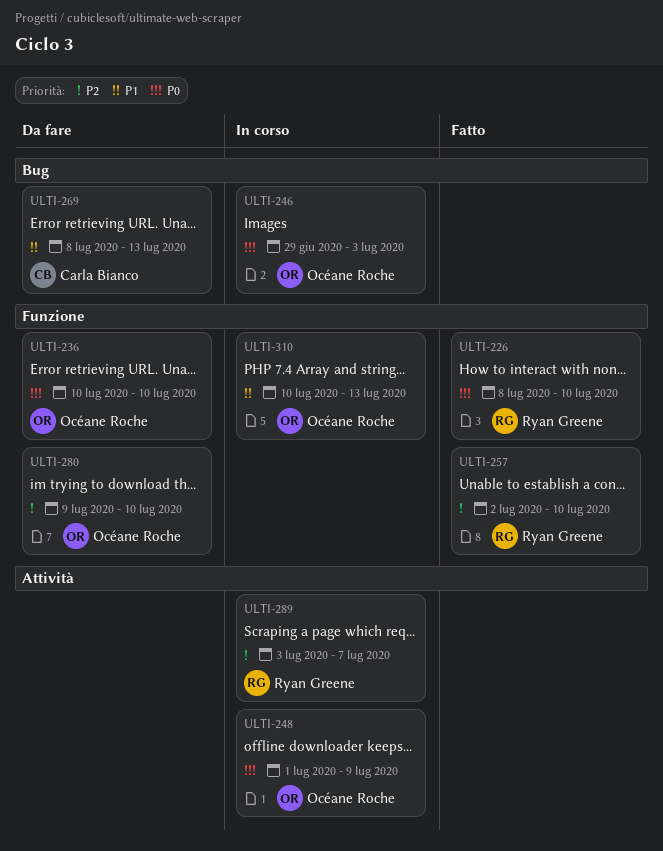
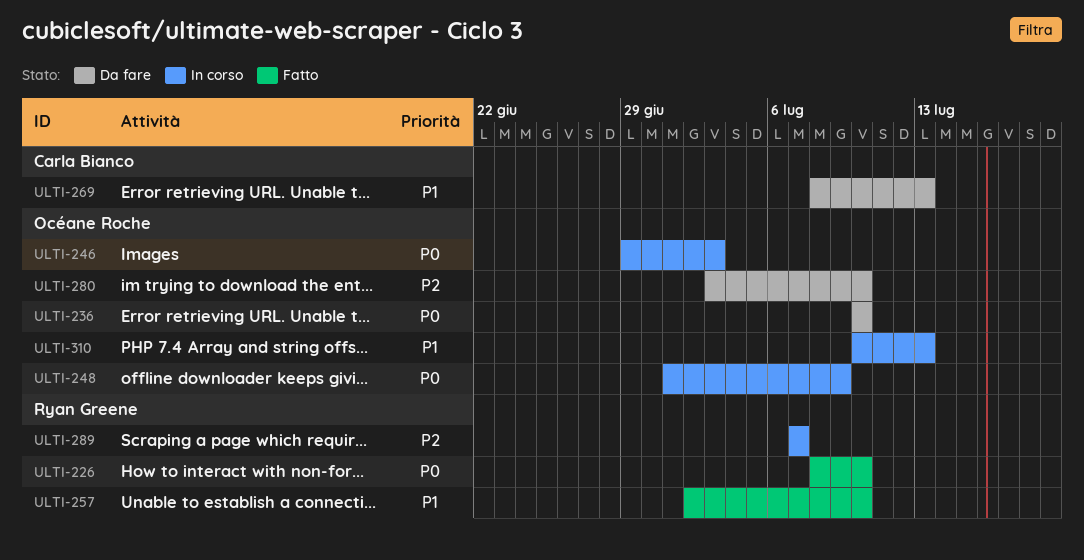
ULTI-257, priority: P2 -> P1
ULTI-280, start: Jul 9 -> Jul 3
ULTI-289, start: Jul 3 -> Jul 7

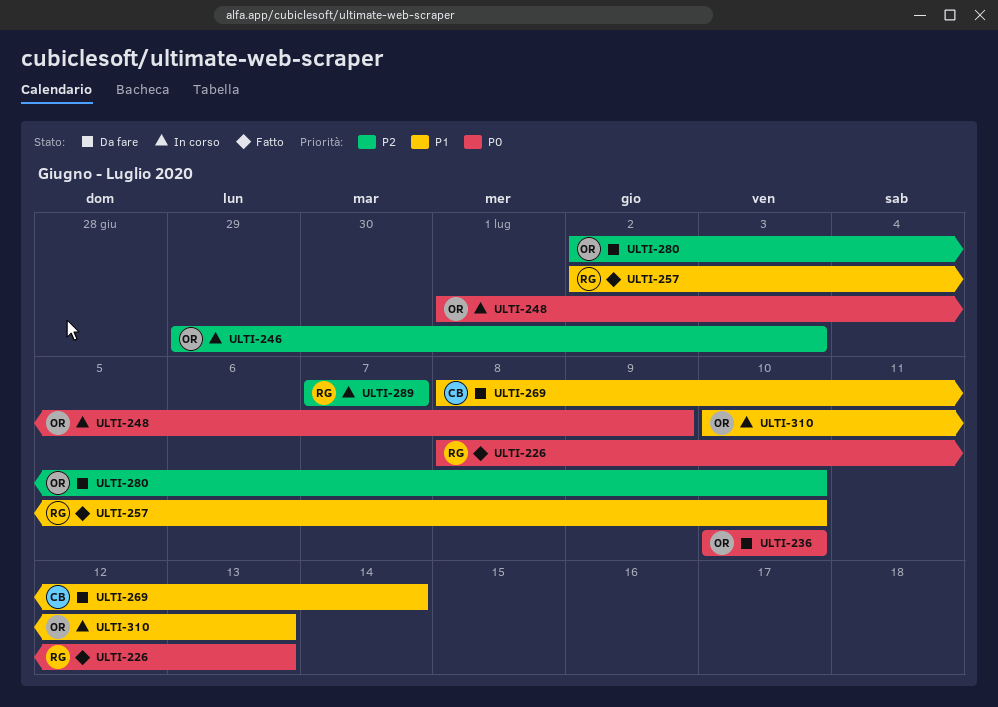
ULTI-226, due: Jul 10 -> Jul 13
ULTI-246, priority: P0 -> P2
ULTI-269, due: Jul 13 -> Jul 14
ULTI-280, start: Jul 3 -> Jul 2

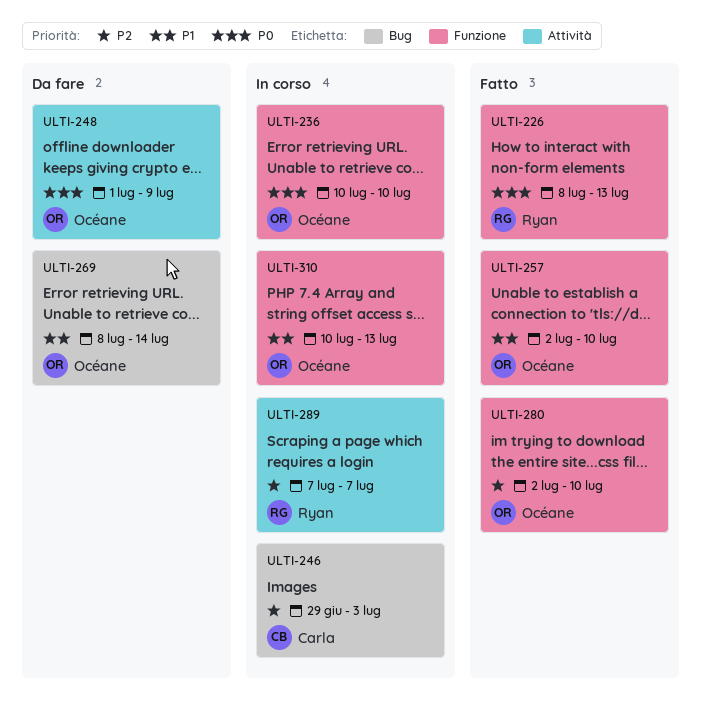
ULTI-236, status: Da fare -> In corso
ULTI-246, owner: Océane -> Carla
ULTI-248, status: In corso -> Da fare
ULTI-257, owner: Ryan -> Océane
ULTI-269, owner: Carla -> Océane
ULTI-280, status: Da fare -> Fatto

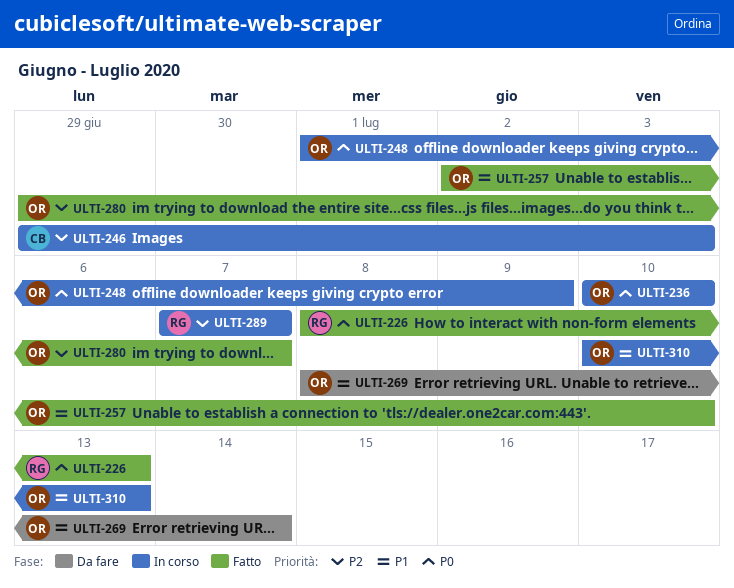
ULTI-248, status: Da fare -> In corso
ULTI-280, start: Jul 2 -> Jun 29
ULTI-280, due: Jul 10 -> Jul 7

